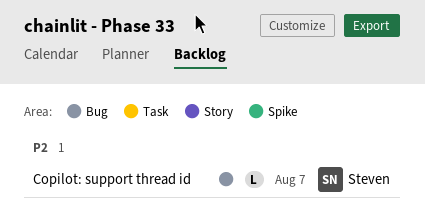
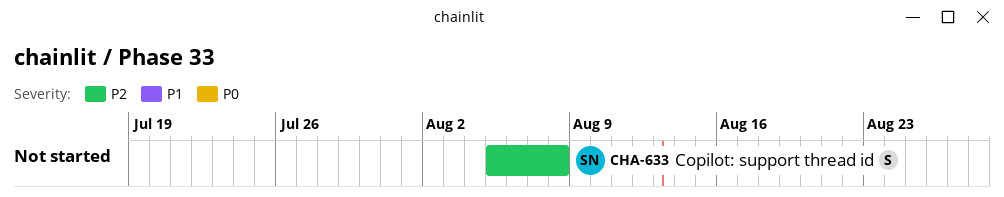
Copilot: support thread id, estimate: L -> S
Copilot: support thread id, due: Aug 7 -> Aug 8

